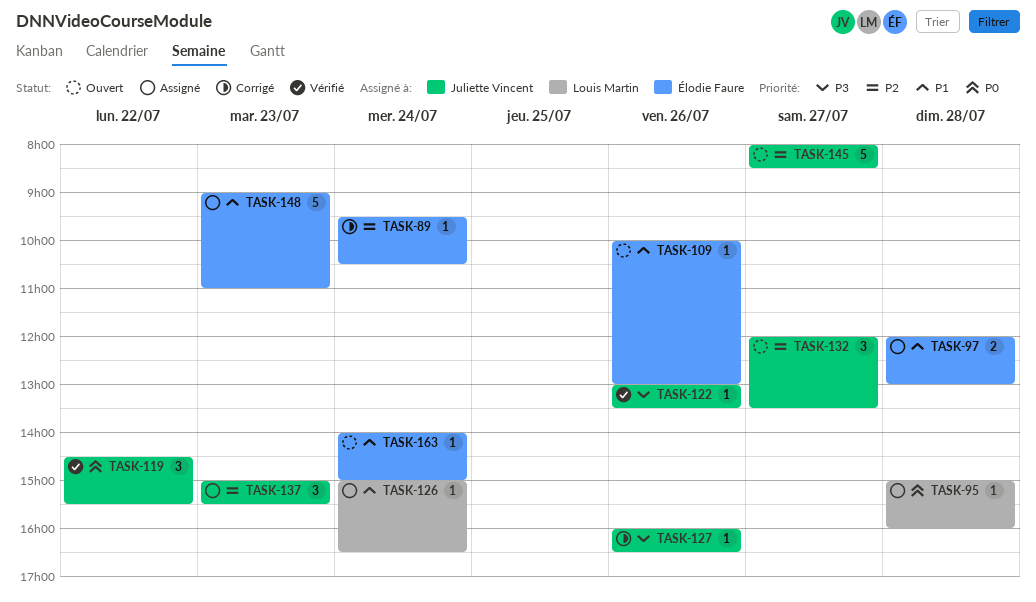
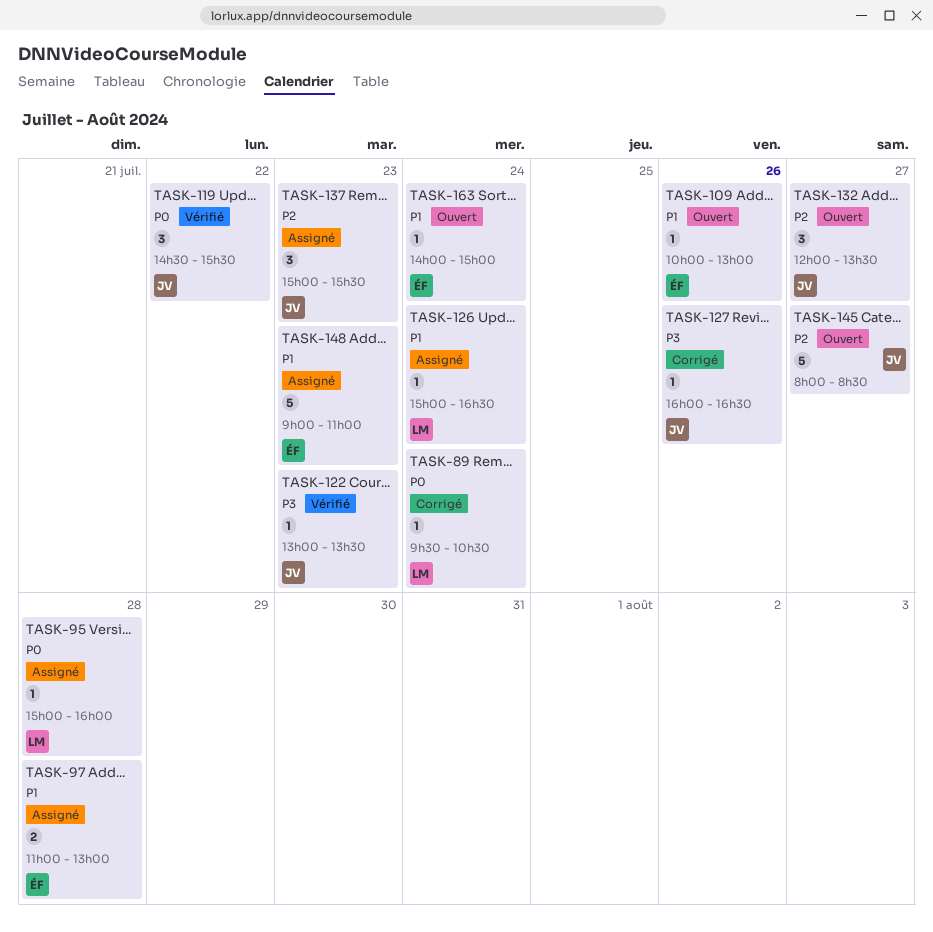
TASK-89, owner: Élodie Faure -> Louis Martin
TASK-89, priority: P2 -> P0
TASK-97, begins: 12:00 -> 11:00
TASK-122, day: Jul 26 -> Jul 23

